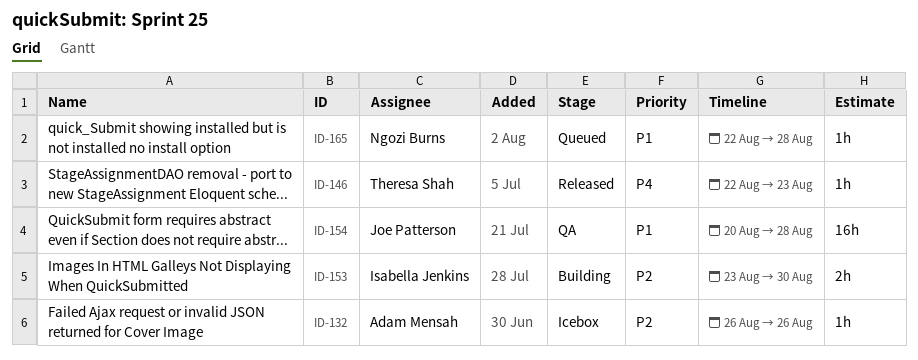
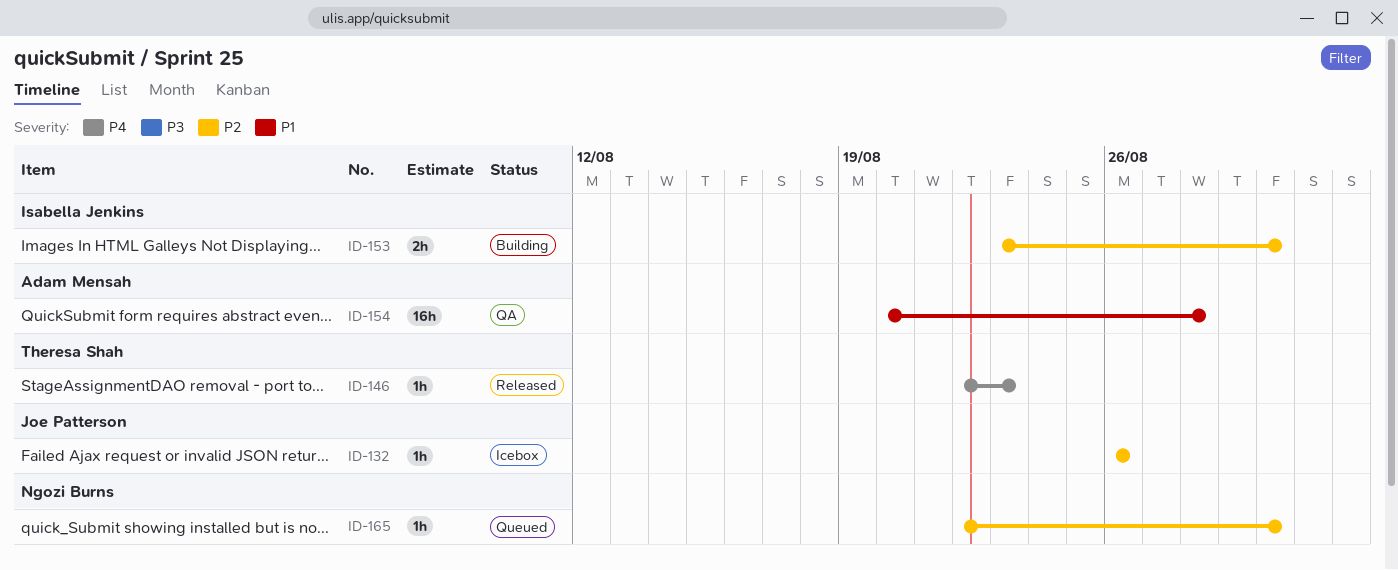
ID-132, owner: Adam Mensah -> Joe Patterson
ID-154, owner: Joe Patterson -> Adam Mensah
ID-165, priority: P1 -> P2
ID-165, due: Aug 28 -> Aug 30

